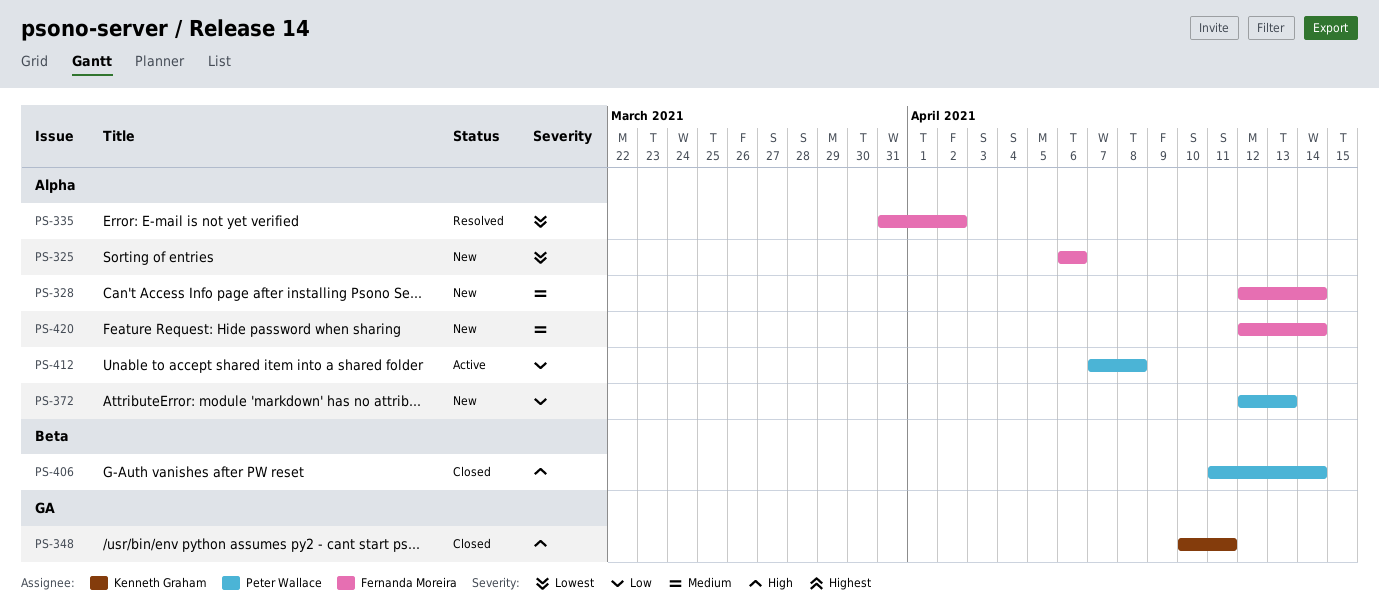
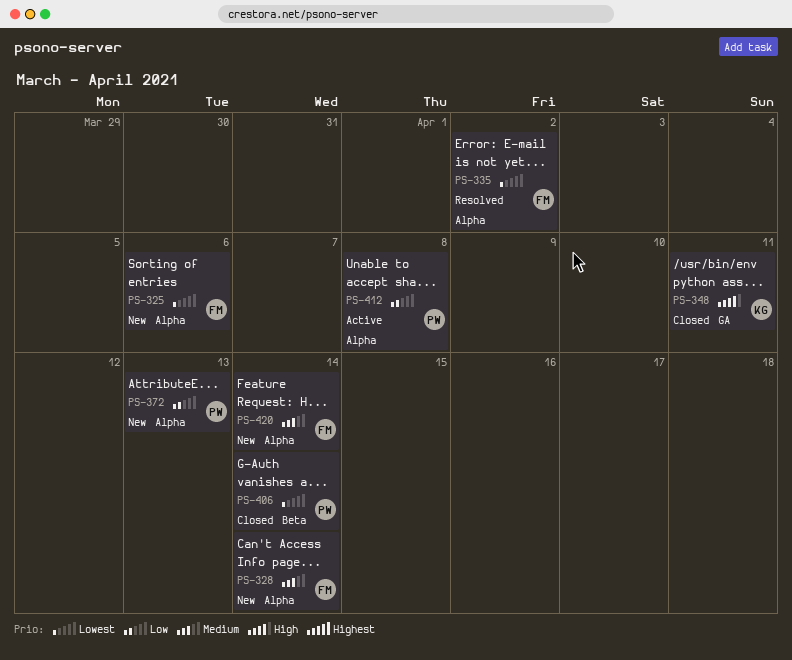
PS-406, priority: High -> Lowest

